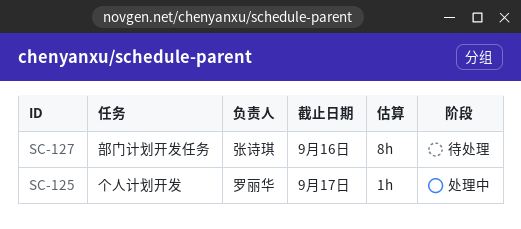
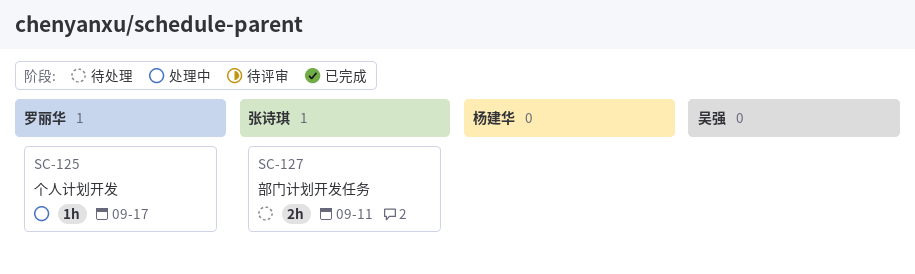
SC-127, estimate: 8h -> 2h
SC-127, due: Sep 16 -> Sep 11

